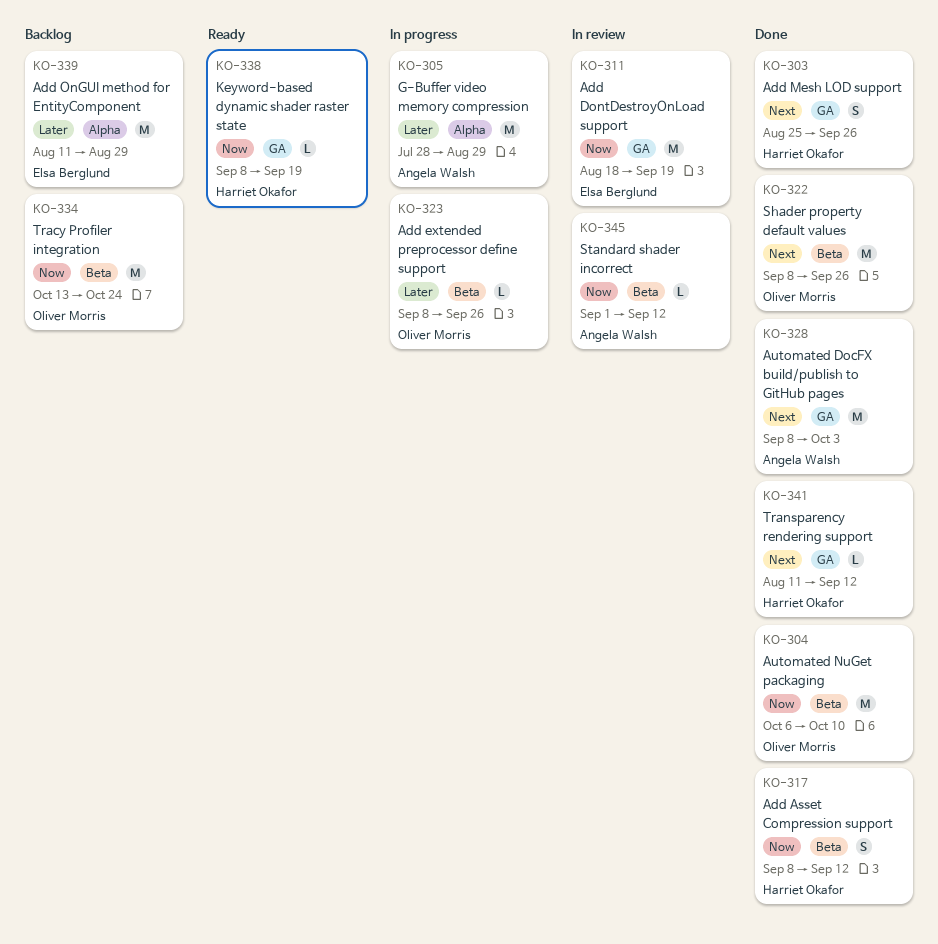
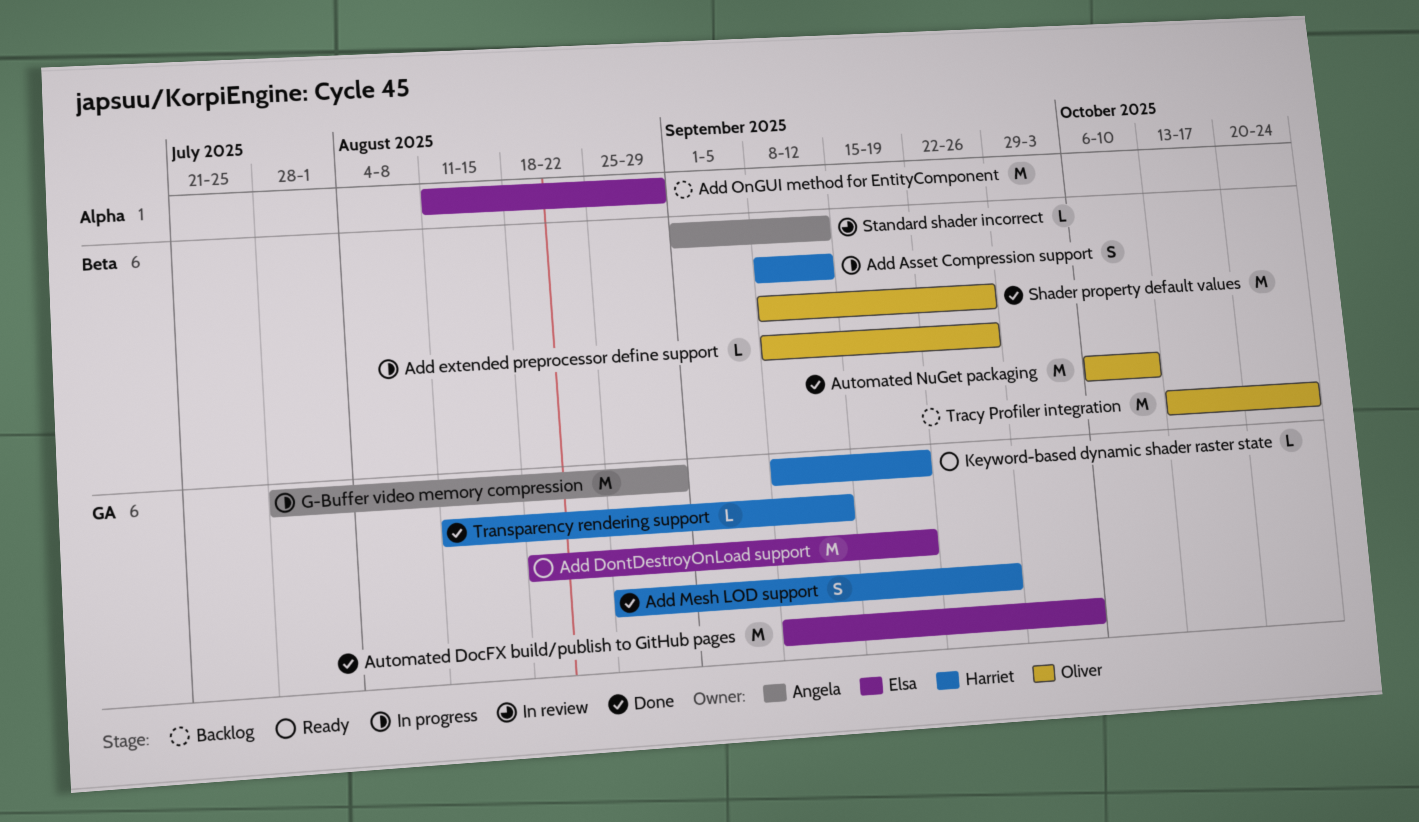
Add Asset Compression support, status: Done -> In progress
Add DontDestroyOnLoad support, status: In review -> Ready
Automated DocFX build/publish to GitHub pages, owner: Angela Walsh -> Elsa Berglund
G-Buffer video memory compression, label: Alpha -> GA

